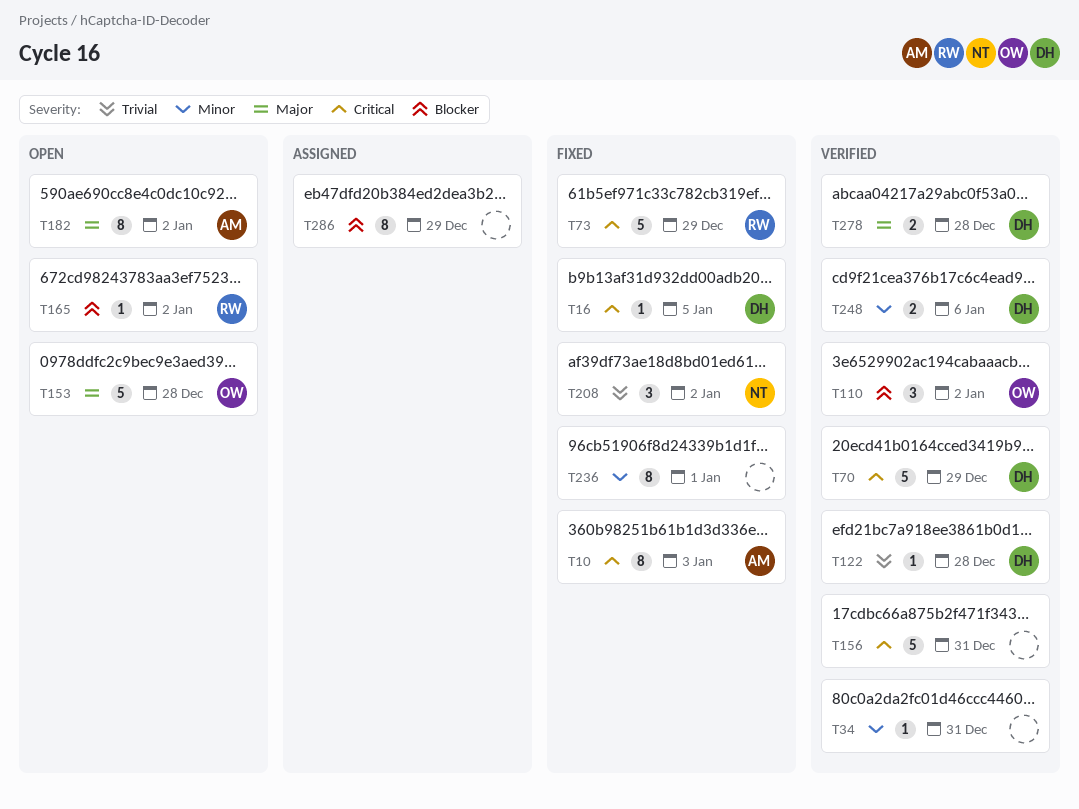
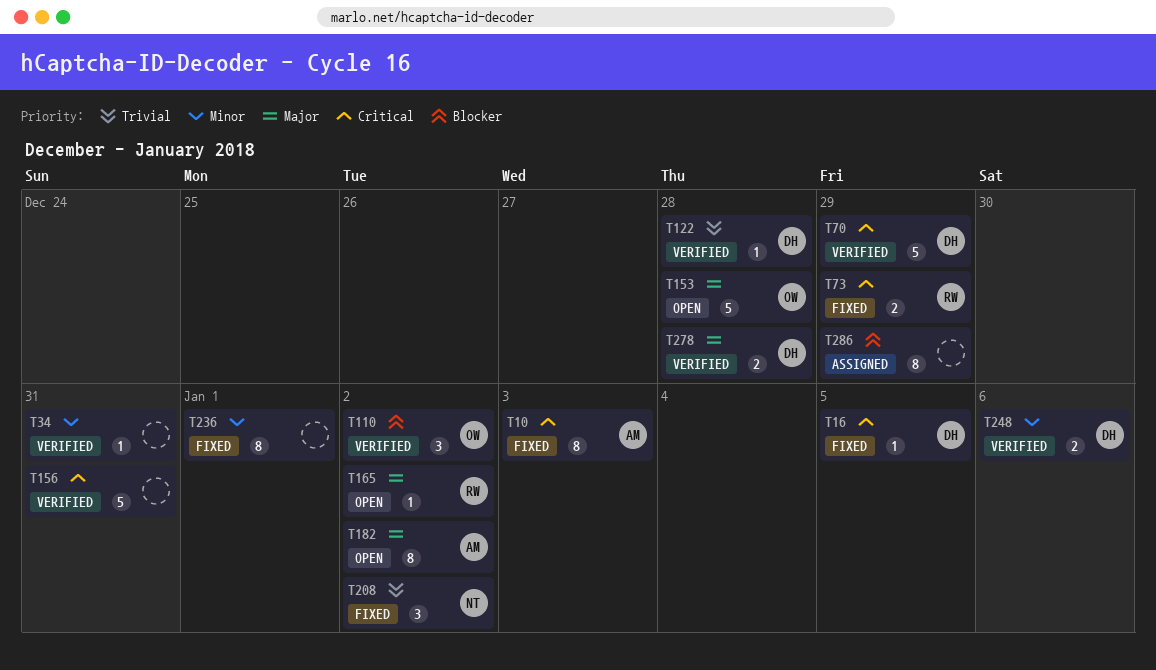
T73, estimate: 5 -> 2
T165, priority: Blocker -> Major

